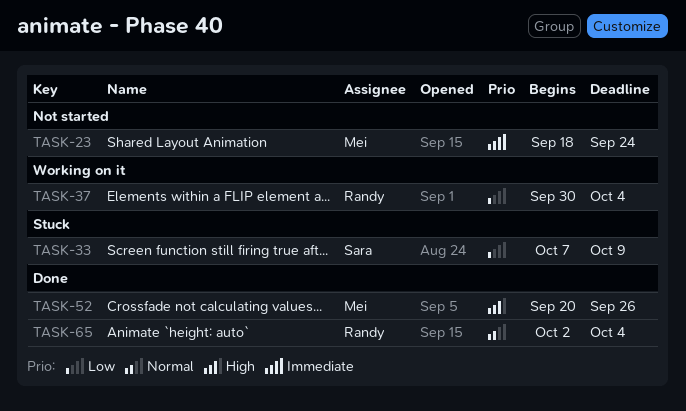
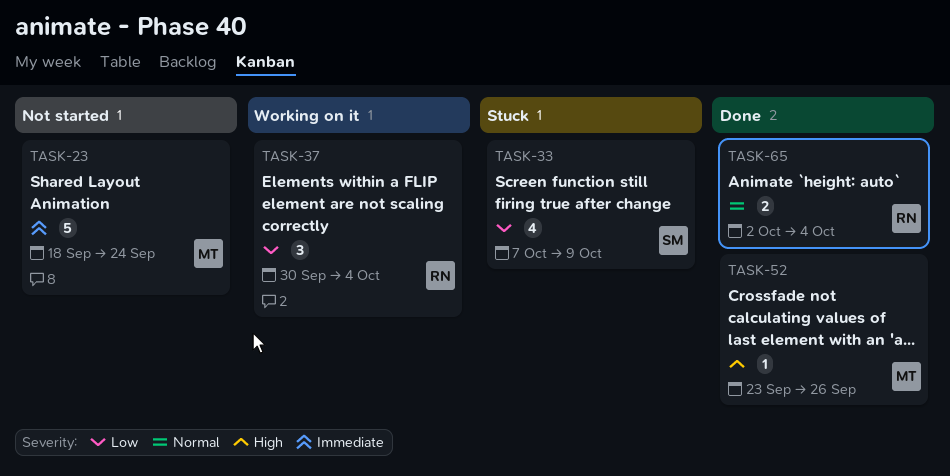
TASK-52, start: Sep 20 -> Sep 23

